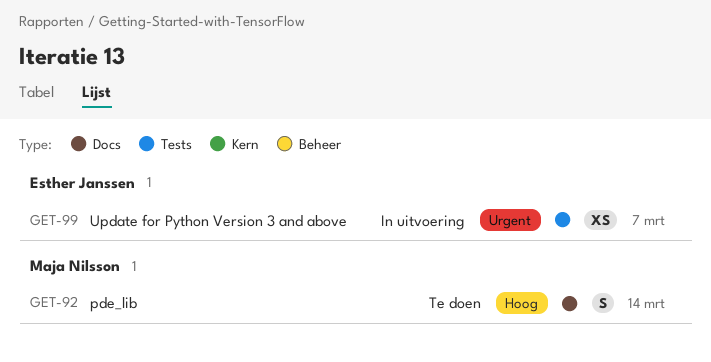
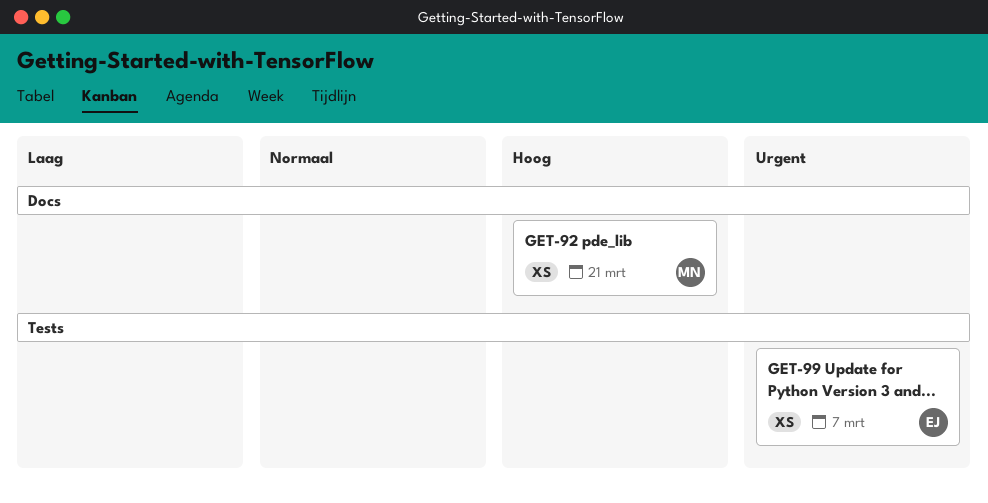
GET-92, estimate: S -> XS
GET-92, due: Mar 14 -> Mar 21

